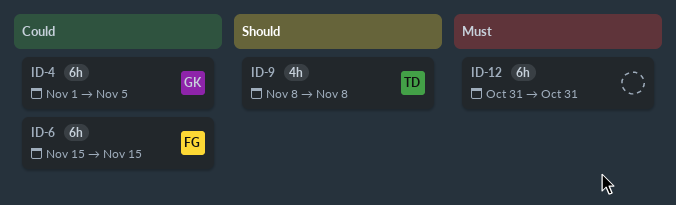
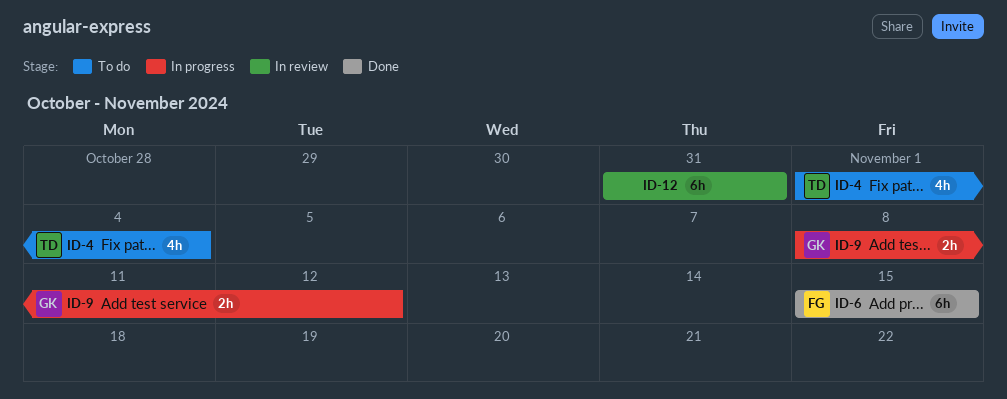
ID-4, owner: GK -> TD
ID-4, estimate: 6h -> 4h
ID-4, due: Nov 5 -> Nov 4
ID-9, owner: TD -> GK
ID-9, estimate: 4h -> 2h
ID-9, due: Nov 8 -> Nov 12

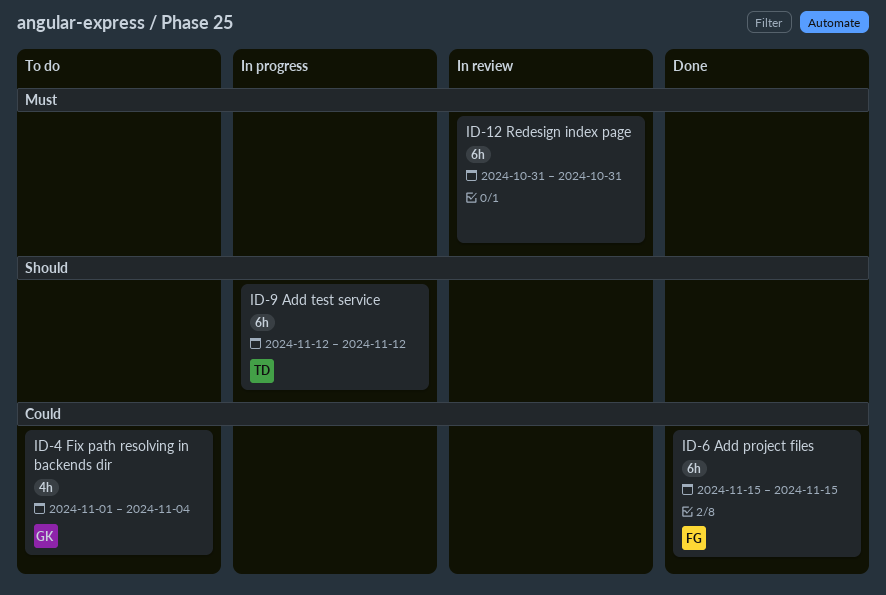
ID-4, owner: TD -> GK
ID-9, owner: GK -> TD
ID-9, estimate: 2h -> 6h
ID-9, start: Nov 8 -> Nov 12

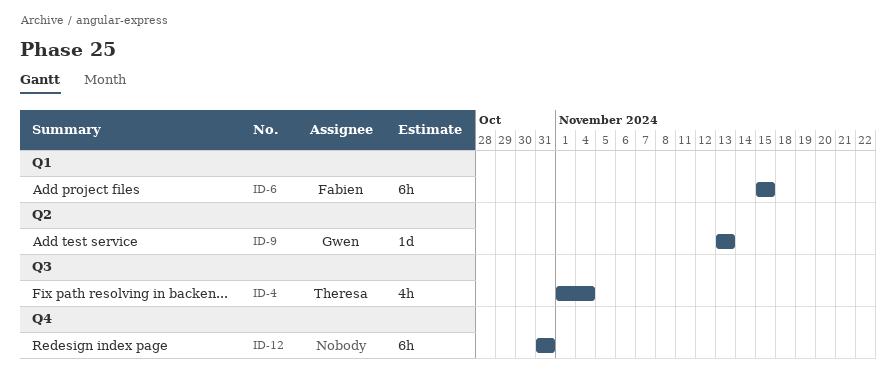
ID-4, owner: Gwen -> Theresa
ID-9, owner: Theresa -> Gwen
ID-9, estimate: 6h -> 1d
ID-9, start: Nov 12 -> Nov 13
ID-9, due: Nov 12 -> Nov 13

